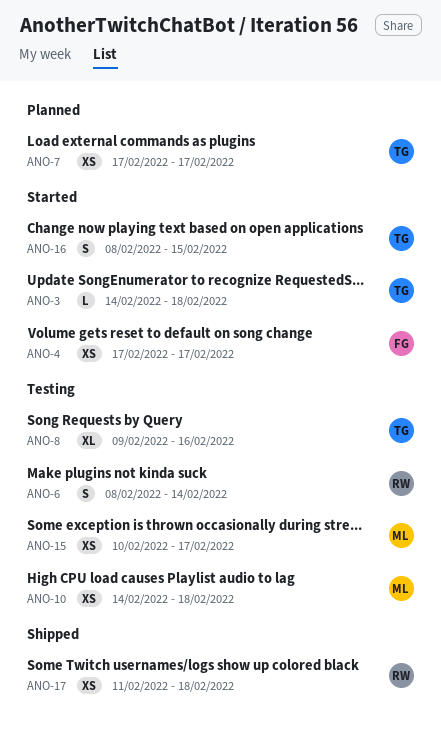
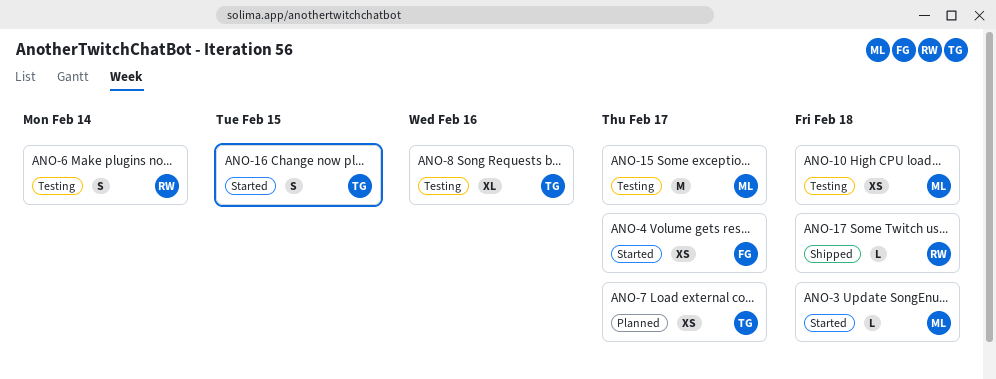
ANO-3, owner: TG -> ML
ANO-15, estimate: XS -> M
ANO-17, estimate: XS -> L

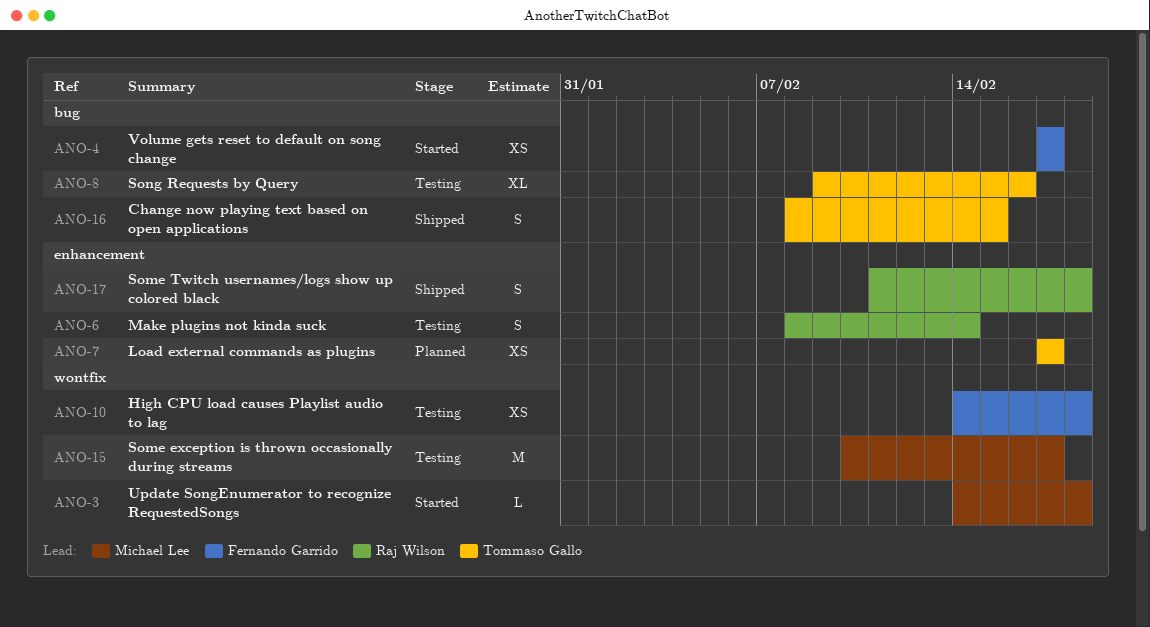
ANO-10, owner: Michael Lee -> Fernando Garrido
ANO-16, status: Started -> Shipped
ANO-17, estimate: L -> S

